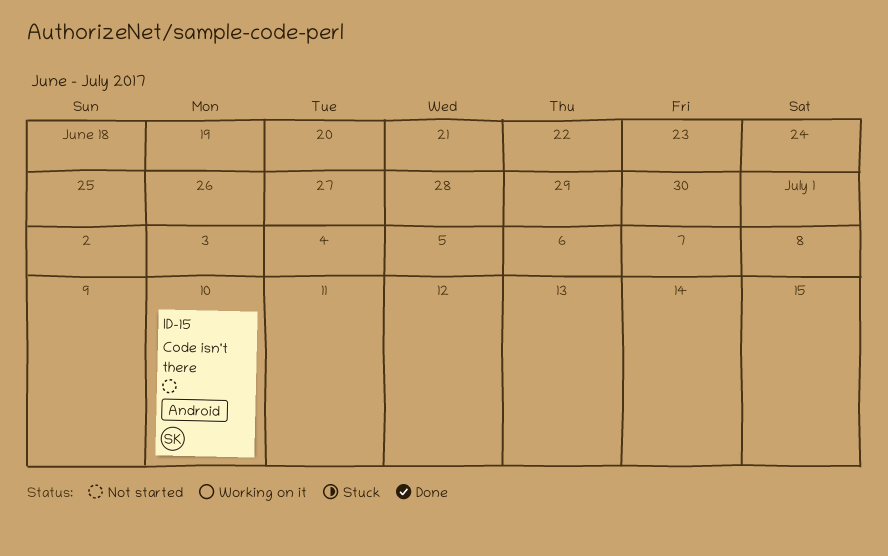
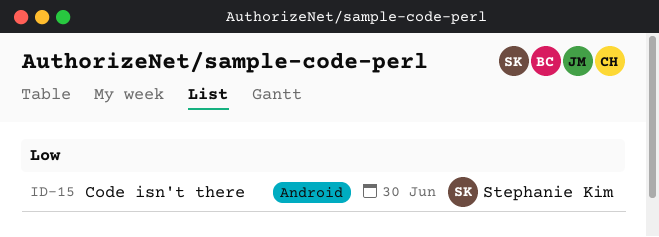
ID-15, due: Jul 10 -> Jun 30

